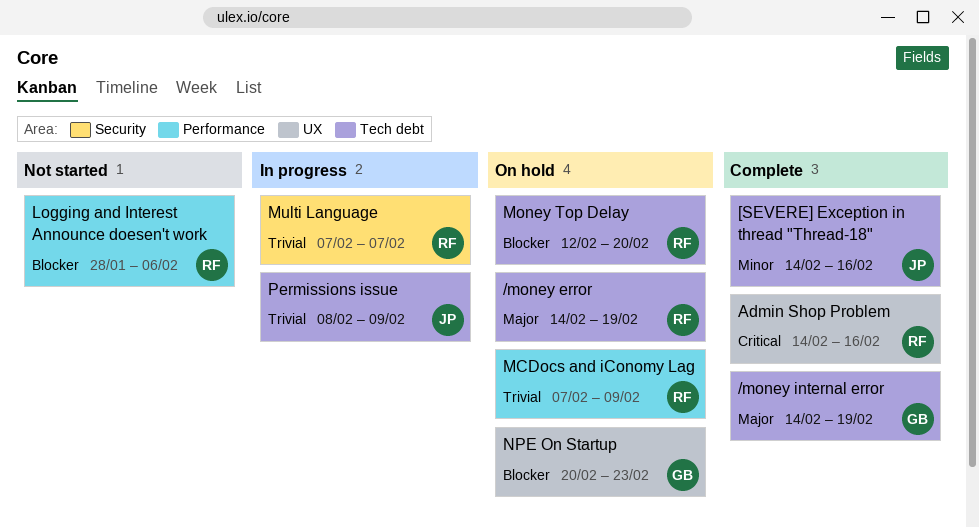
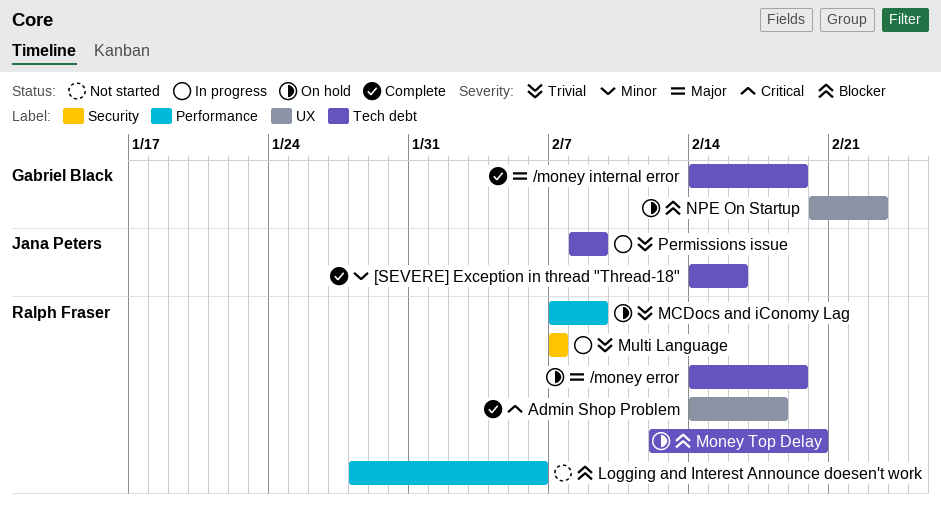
Admin Shop Problem, due: Feb 16 -> Feb 18

